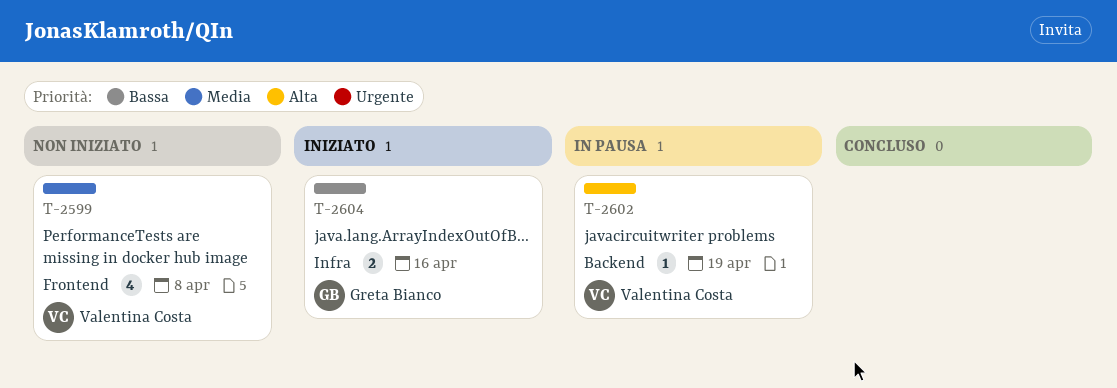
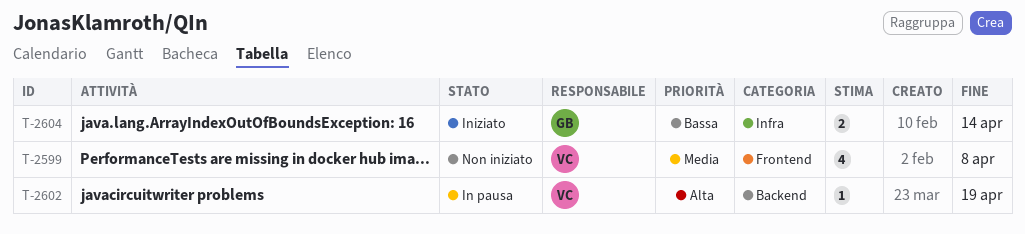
T-2604, due: Apr 16 -> Apr 14

